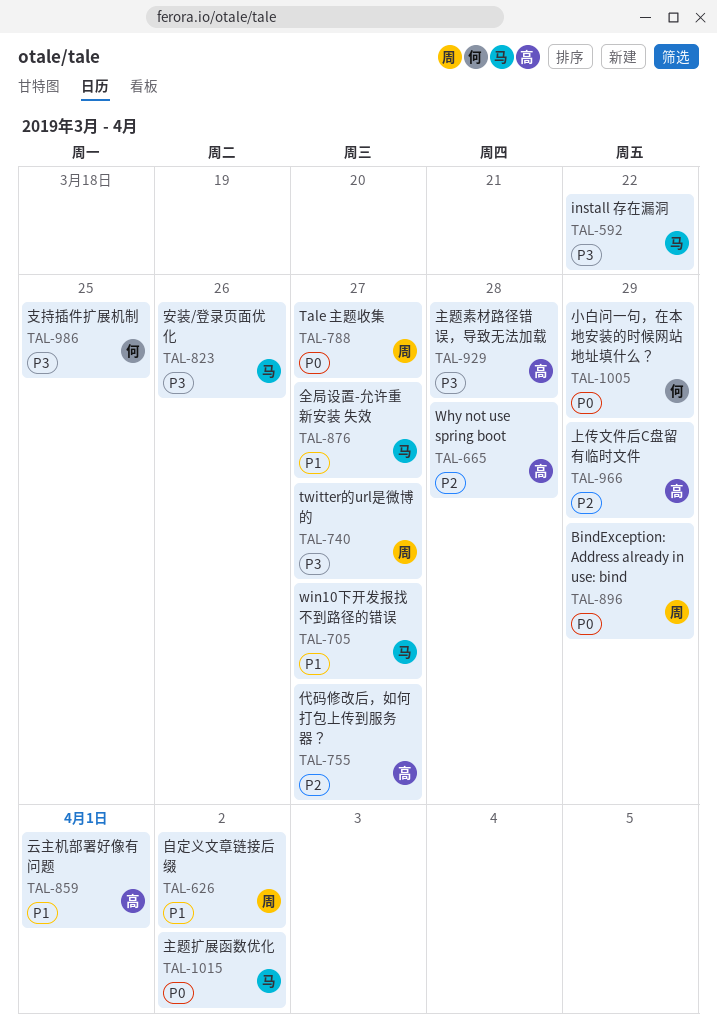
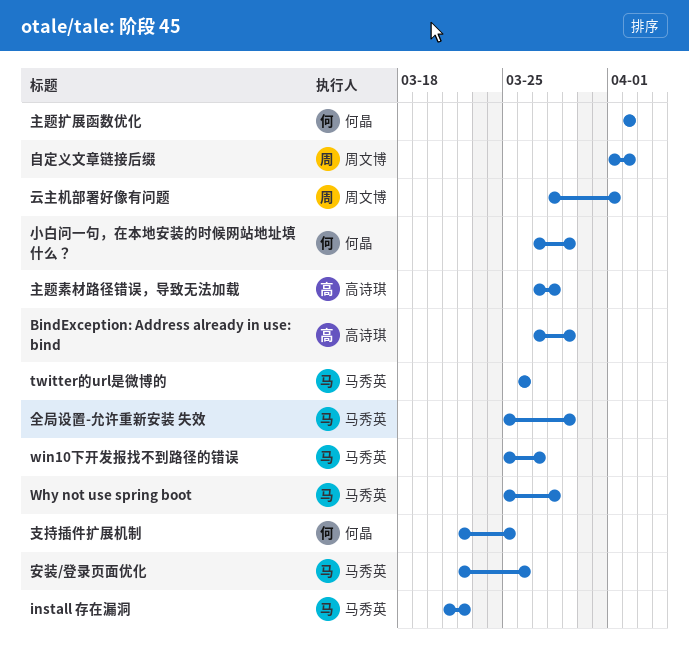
BindException: Address already in use: bind, owner: 周文博 -> 高诗琪
Tale 主题收集: present -> none
twitter的url是微博的, owner: 周文博 -> 马秀英
twitter的url是微博的, due: Mar 27 -> Mar 26
Why not use spring boot, owner: 高诗琪 -> 马秀英
上传文件后C盘留有临时文件: present -> none
主题扩展函数优化, owner: 马秀英 -> 何晶
云主机部署好像有问题, owner: 高诗琪 -> 周文博
代码修改后，如何打包上传到服务器？: present -> none
全局设置-允许重新安装 失效, due: Mar 27 -> Mar 29

